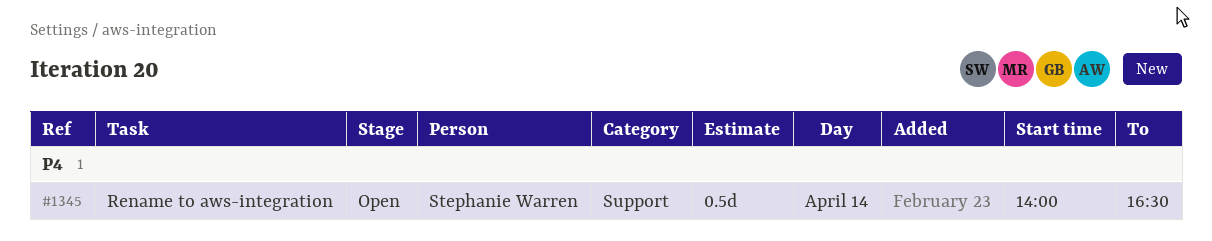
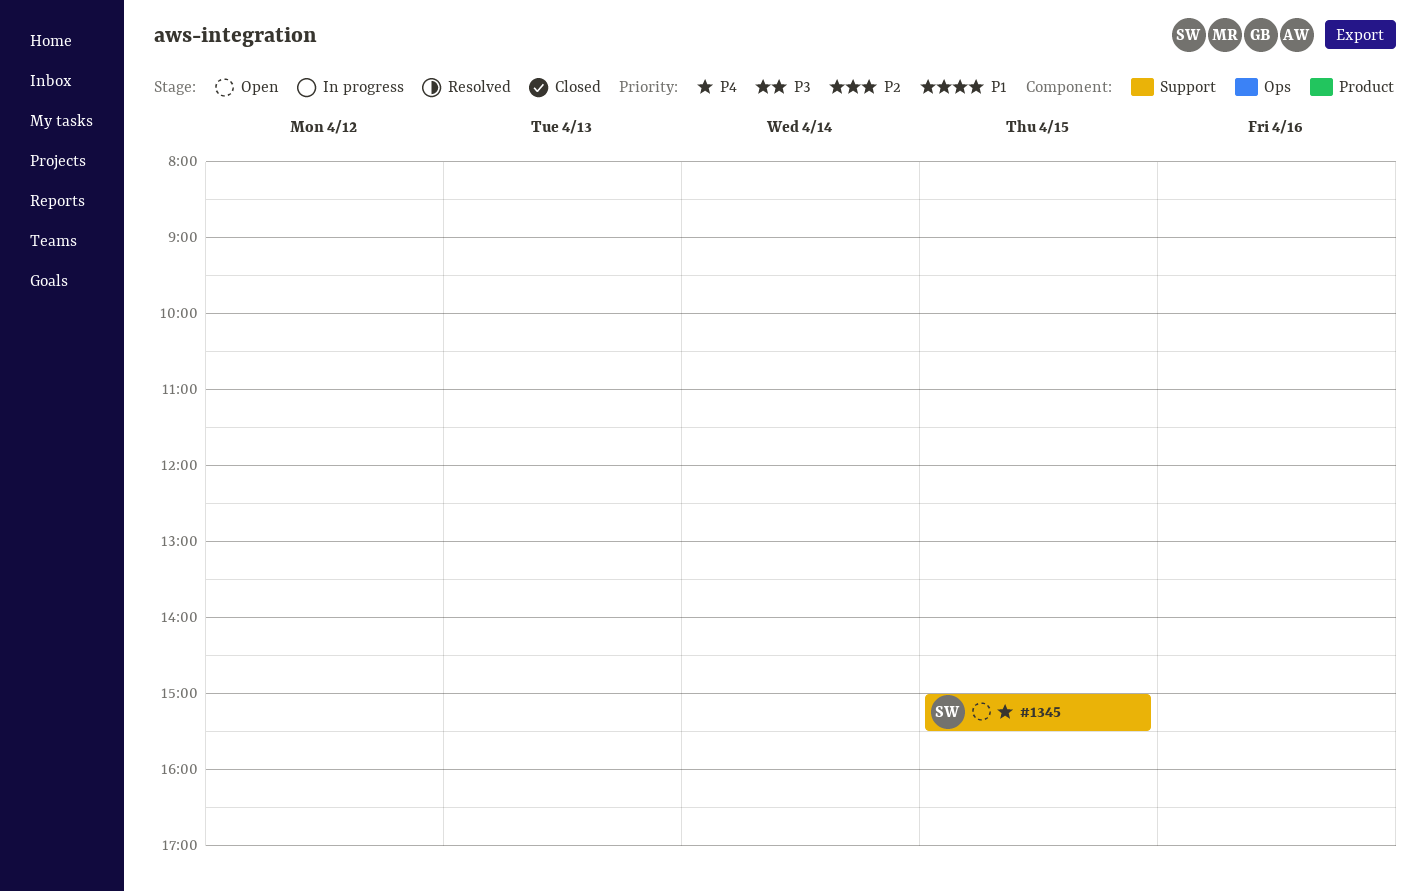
#1345, day: Apr 14 -> Apr 15
#1345, begins: 14:00 -> 15:00
#1345, ends: 16:30 -> 15:30

